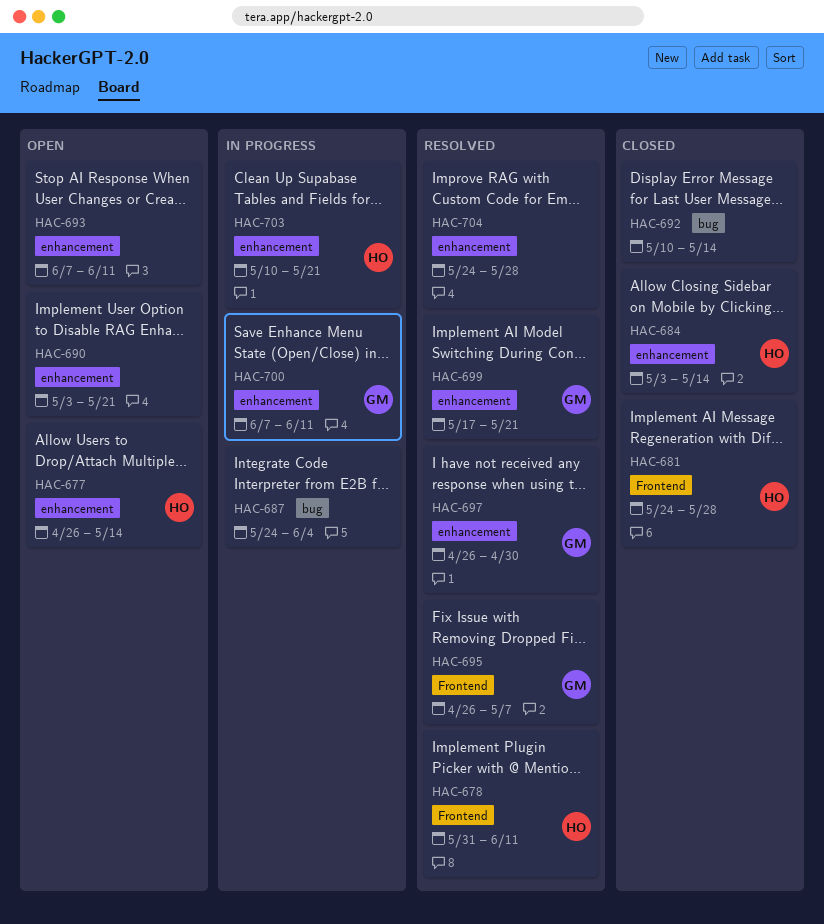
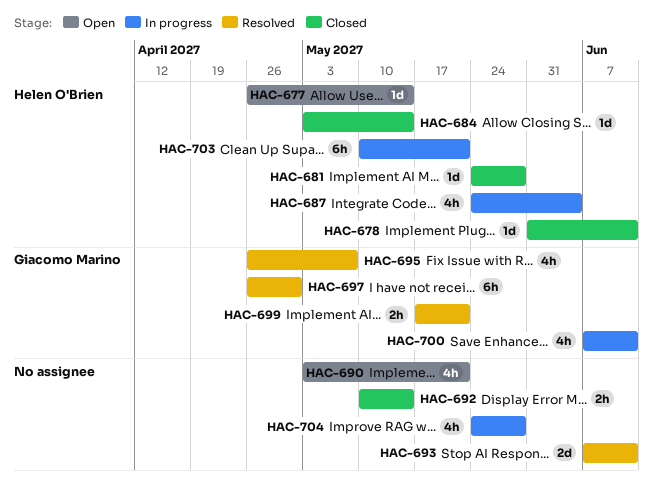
HAC-678, status: Resolved -> Closed
HAC-687, owner: none -> Helen O'Brien
HAC-693, status: Open -> Resolved
HAC-704, status: Resolved -> In progress

